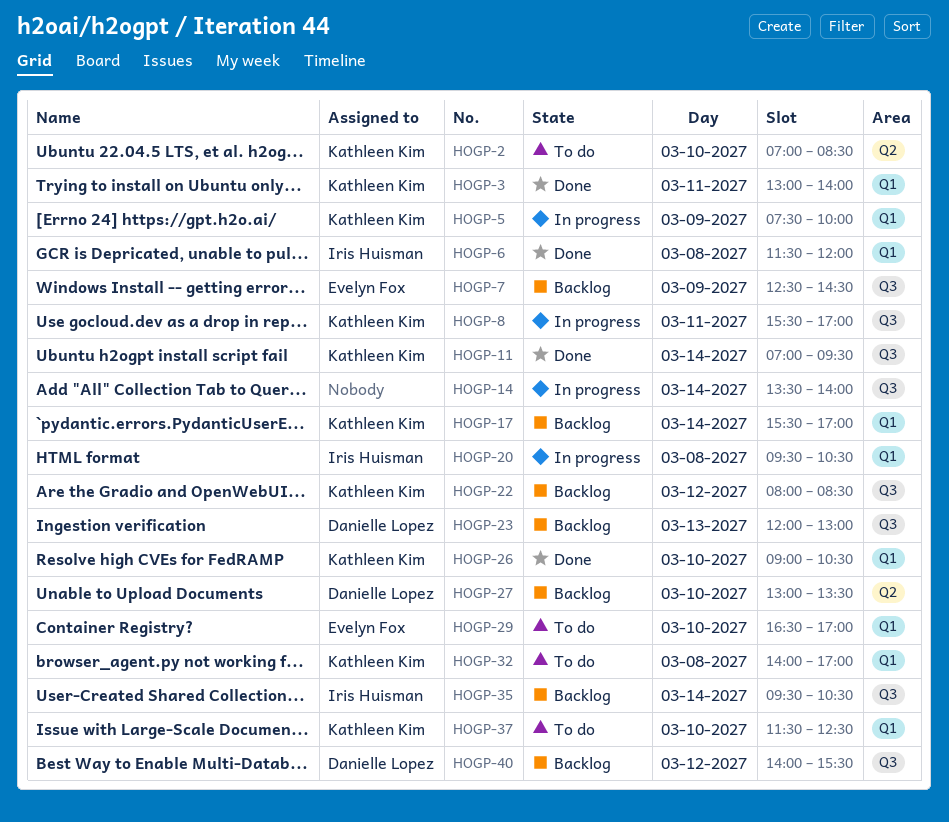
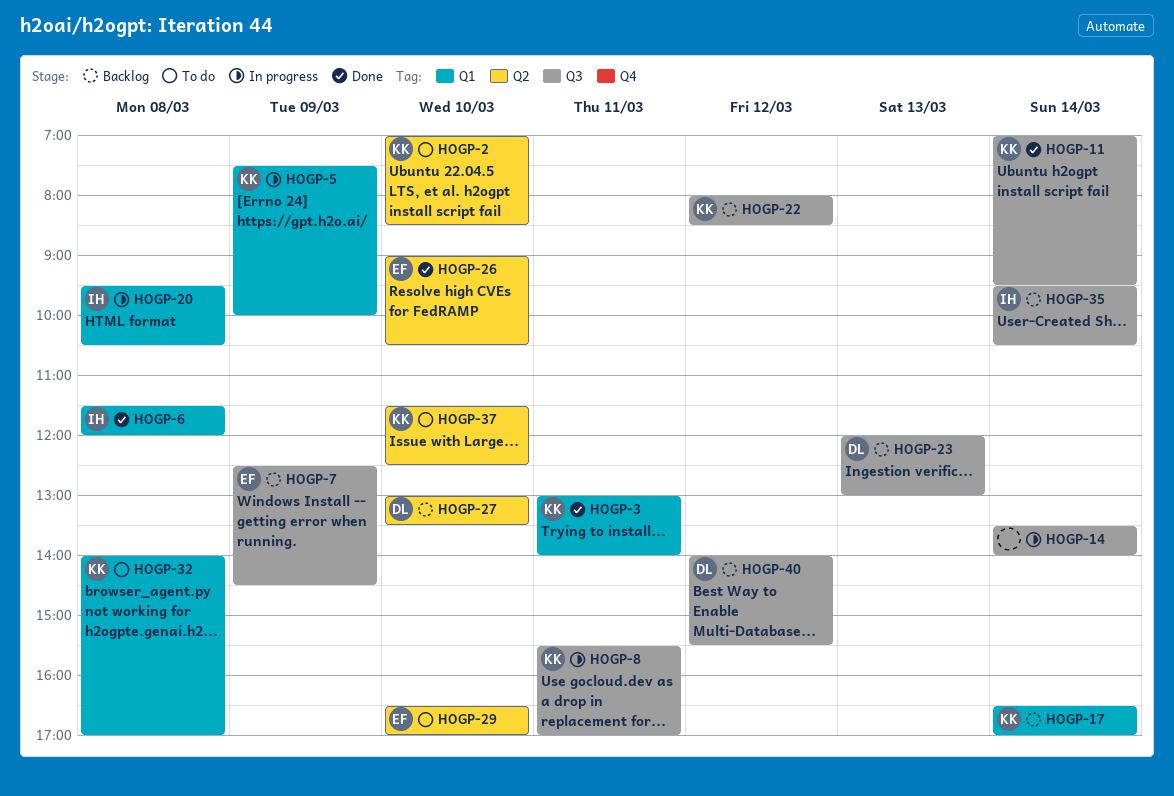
HOGP-17, begins: 15:30 -> 16:30
HOGP-26, owner: Kathleen Kim -> Evelyn Fox
HOGP-26, label: Q1 -> Q2
HOGP-29, label: Q1 -> Q2
HOGP-37, label: Q1 -> Q2

